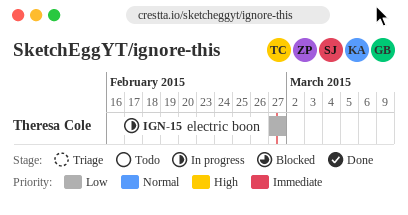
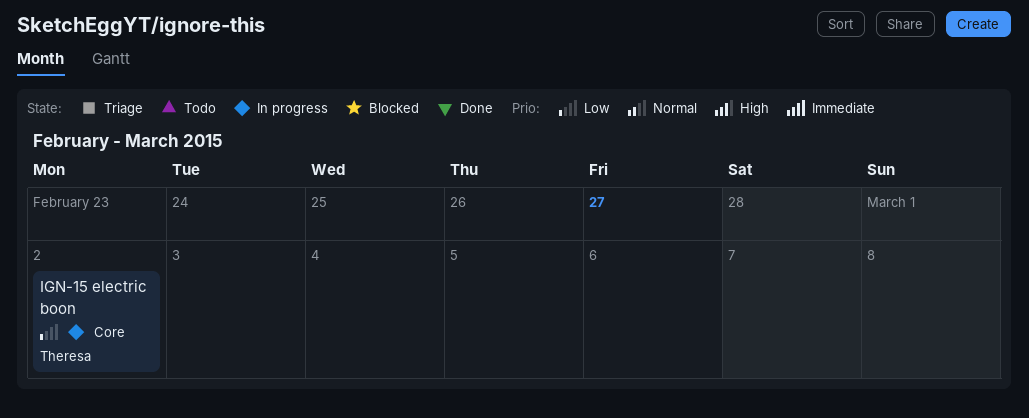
IGN-15, due: Feb 27 -> Mar 2

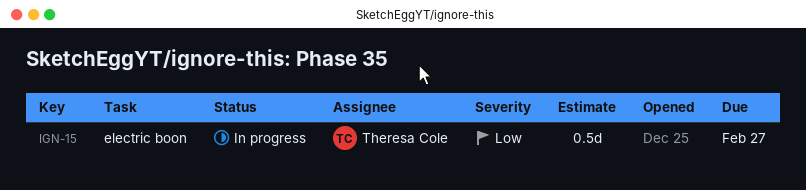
IGN-15, due: Mar 2 -> Feb 27

